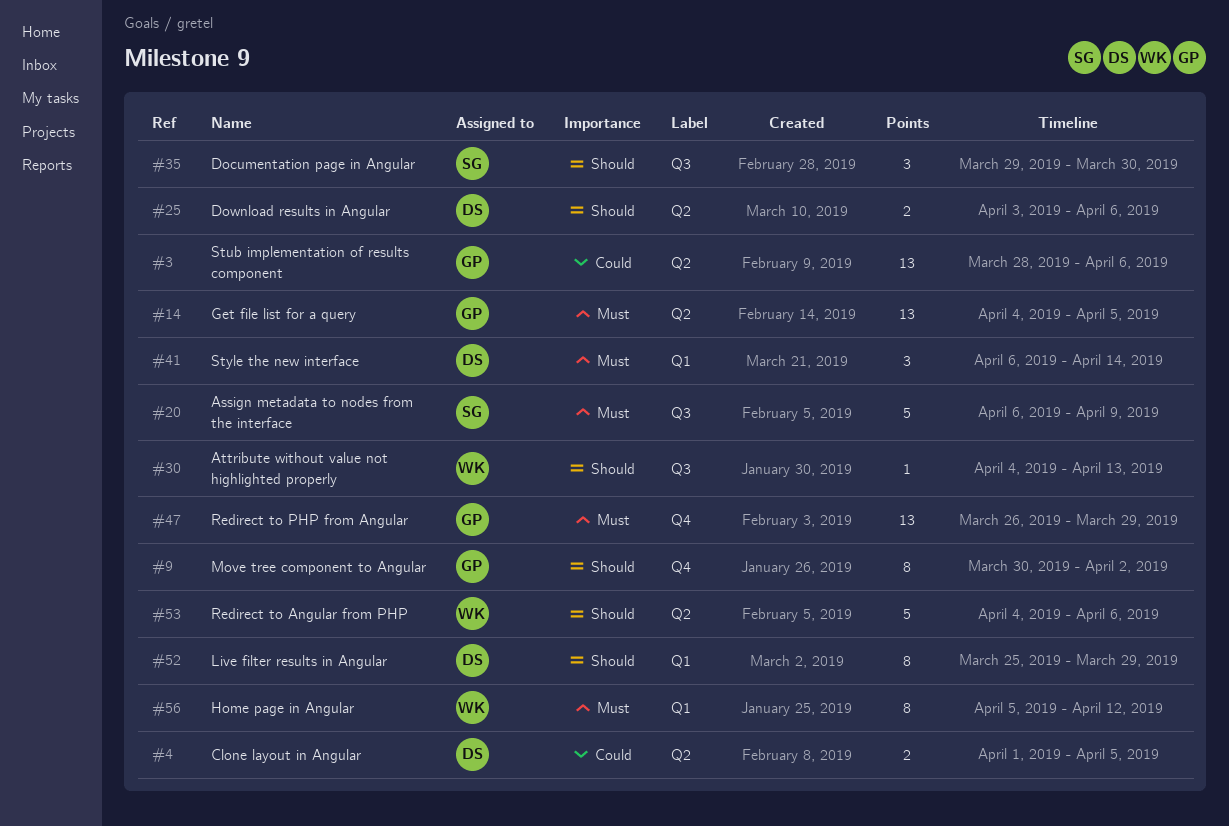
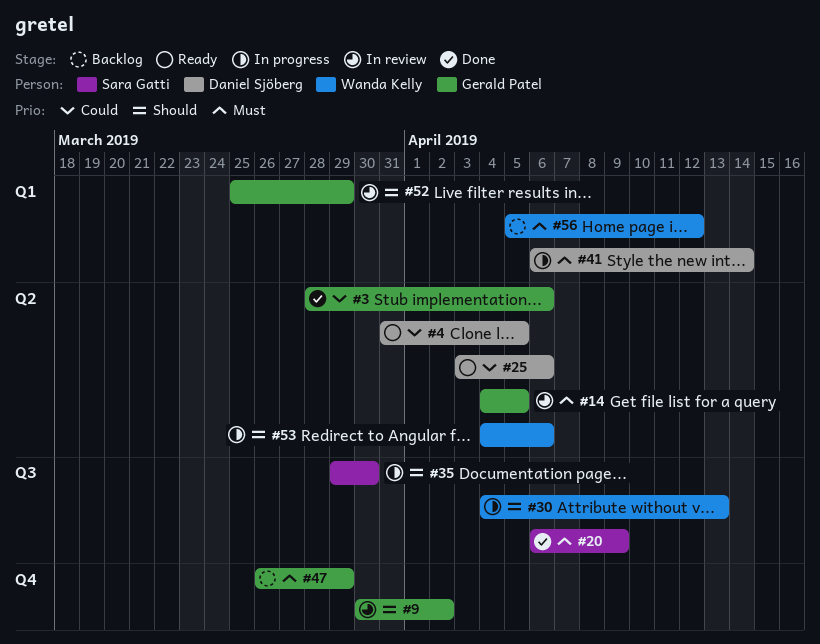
#4, start: Apr 1 -> Mar 31
#25, priority: Should -> Could
#52, owner: Daniel Sjöberg -> Gerald Patel

